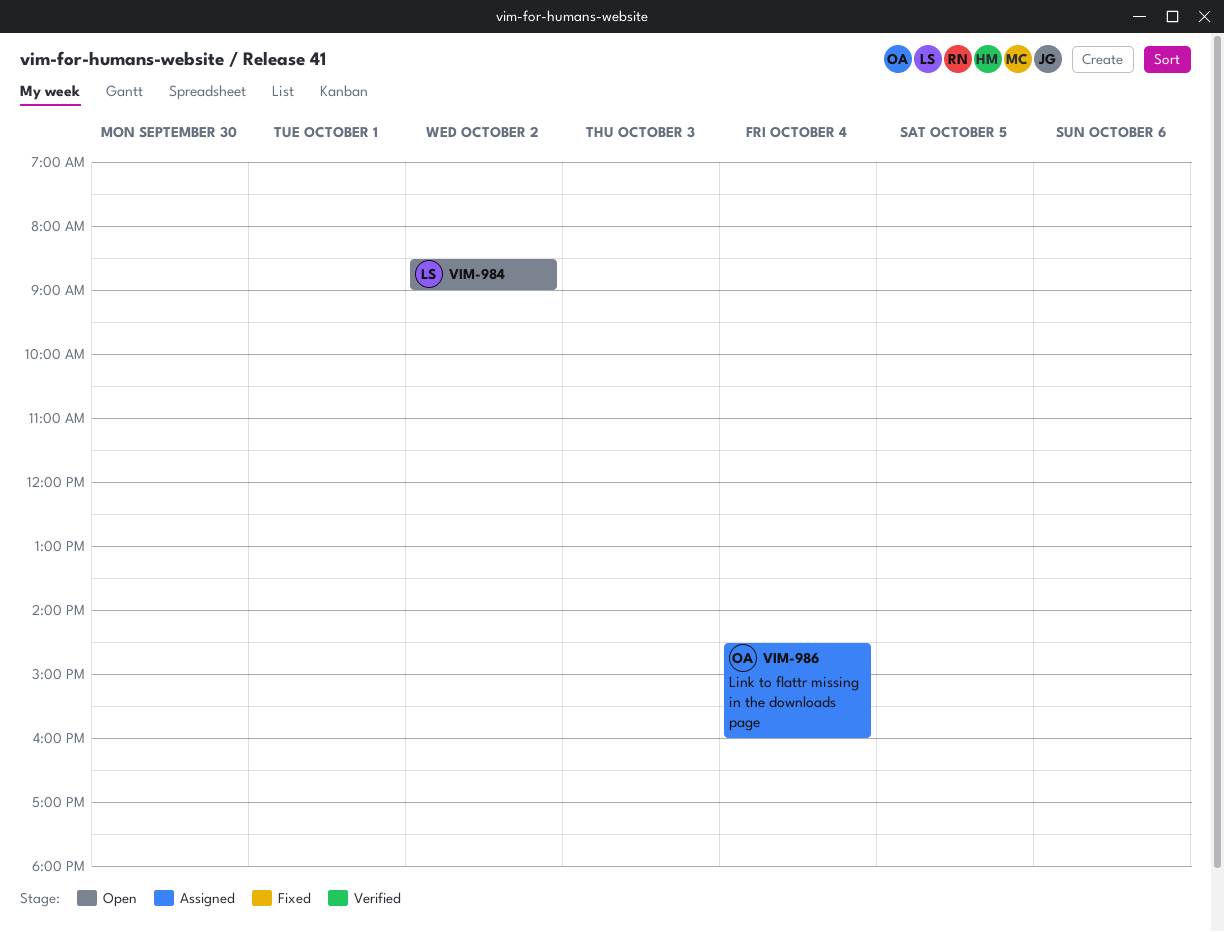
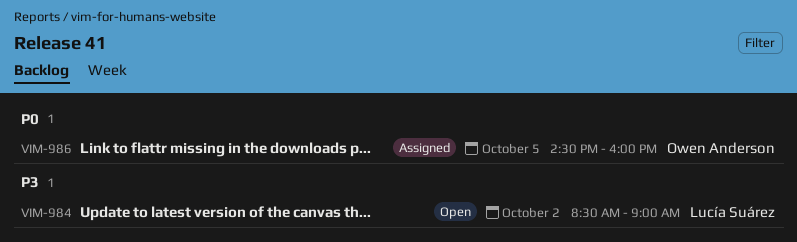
VIM-986, day: Oct 4 -> Oct 5

